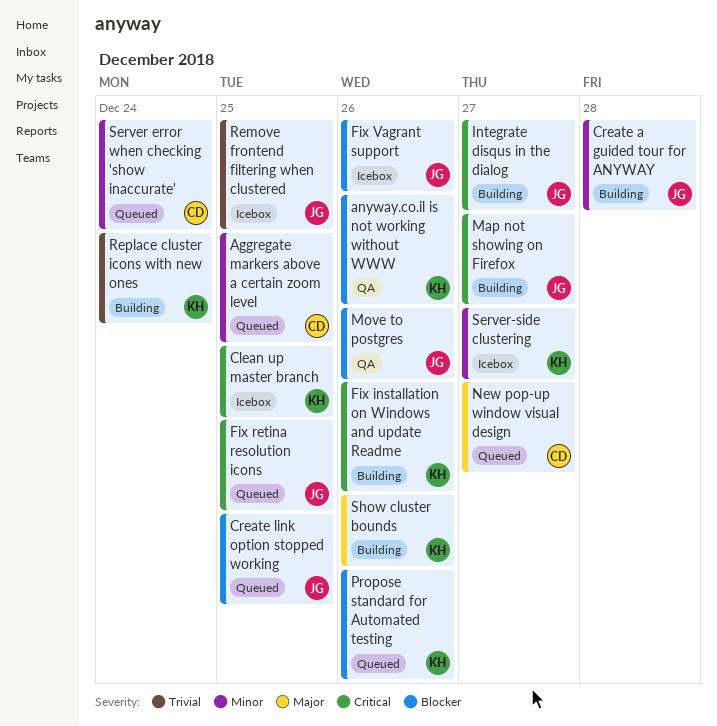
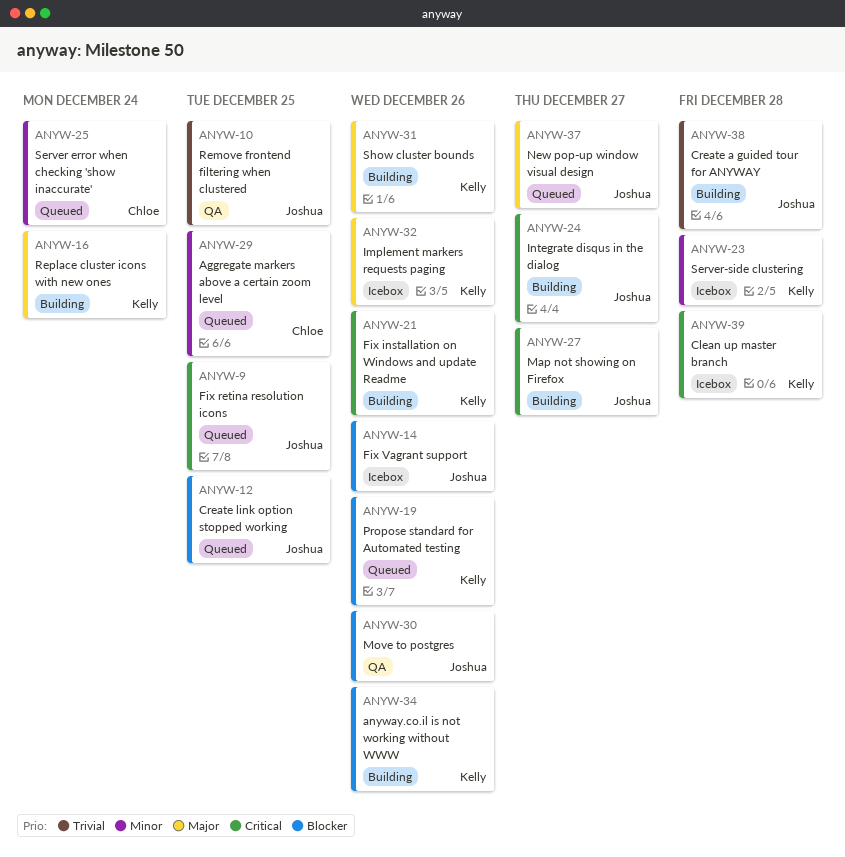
anyway.co.il is not working without WWW, status: QA -> Building
Clean up master branch, due: Dec 25 -> Dec 28
Create a guided tour for ANYWAY, priority: Minor -> Trivial
Implement markers requests paging: none -> present
New pop-up window visual design, owner: Chloe -> Joshua
Remove frontend filtering when clustered, status: Icebox -> QA
Replace cluster icons with new ones, priority: Trivial -> Major
Server-side clustering, due: Dec 27 -> Dec 28

